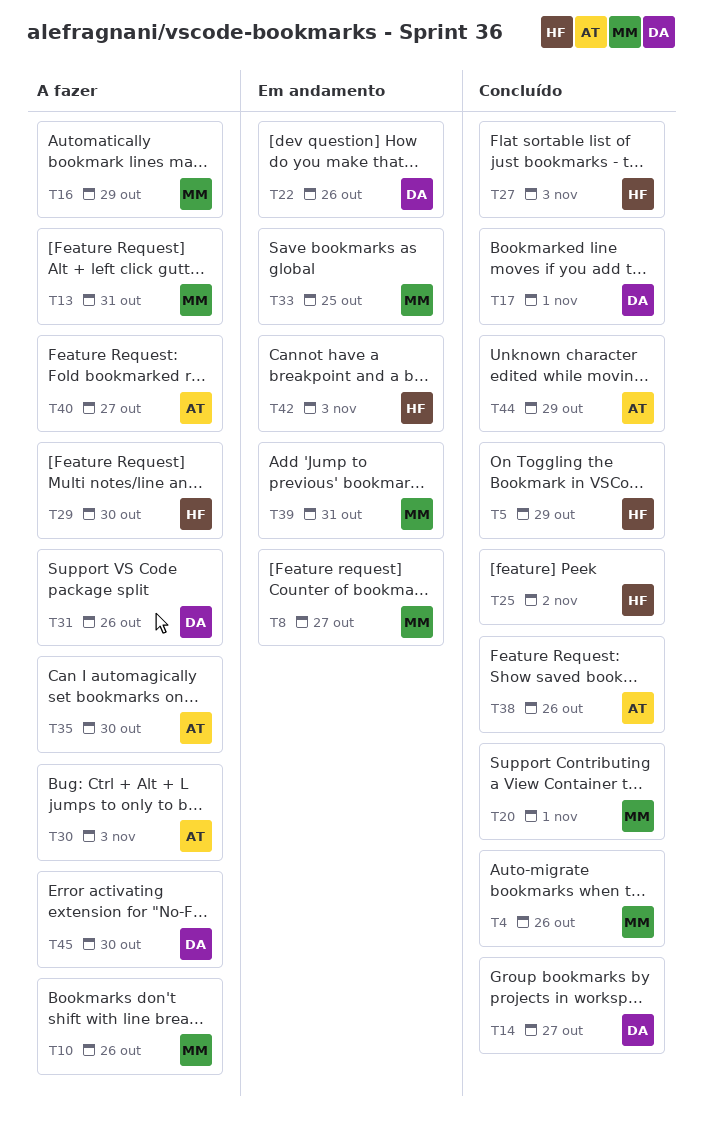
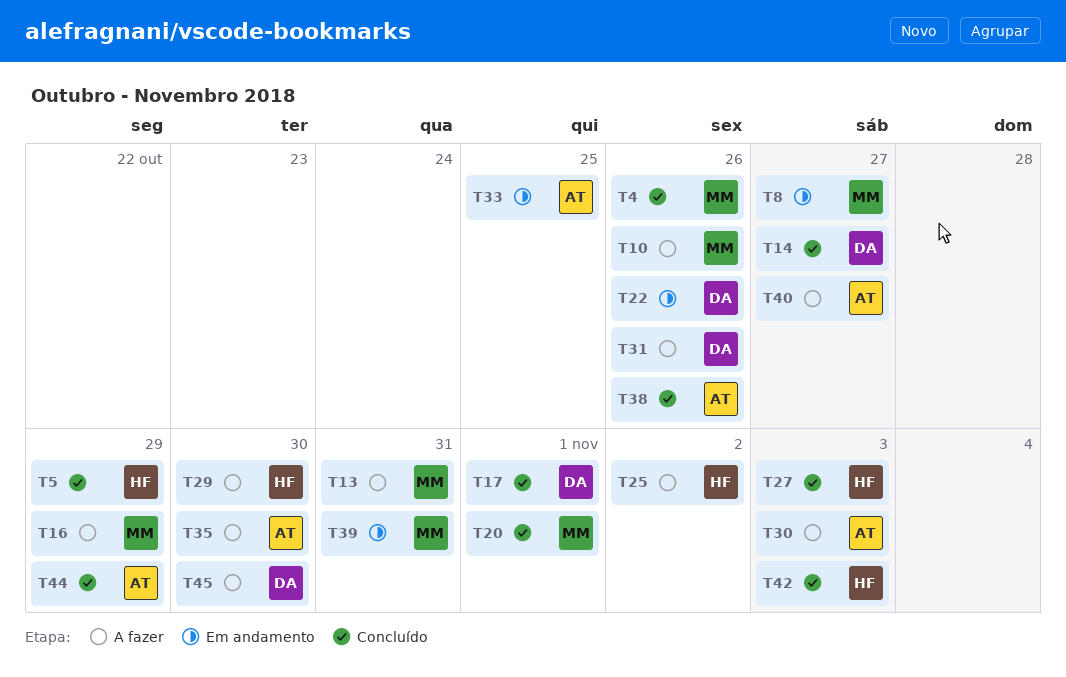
T25, status: Concluído -> A fazer
T33, owner: MM -> AT
T42, status: Em andamento -> Concluído

